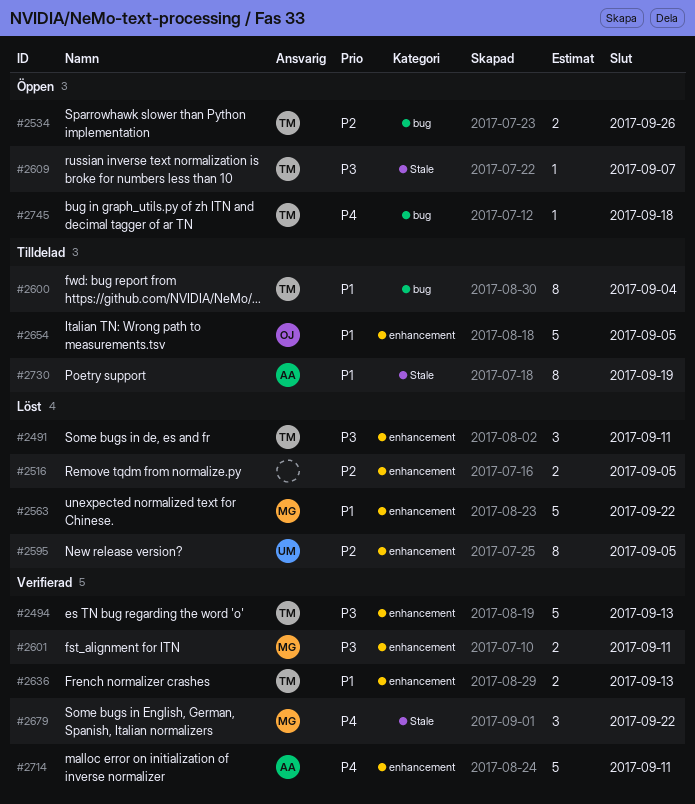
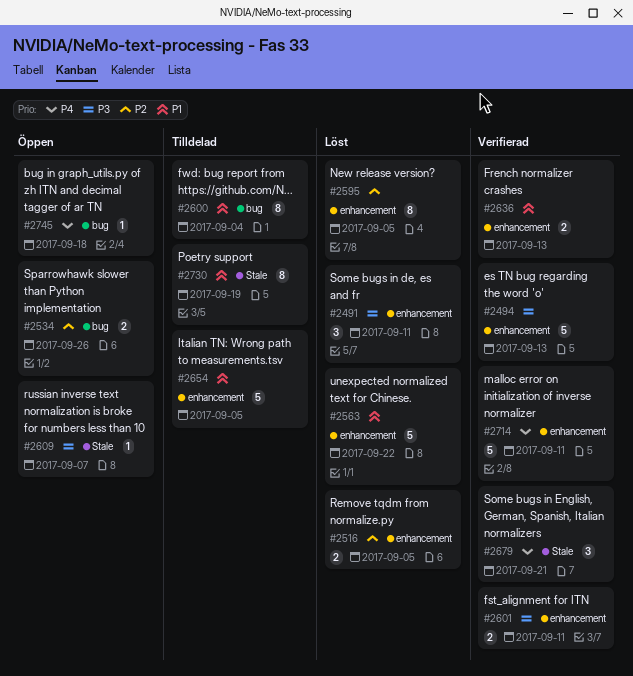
#2679, due: Sep 22 -> Sep 21

